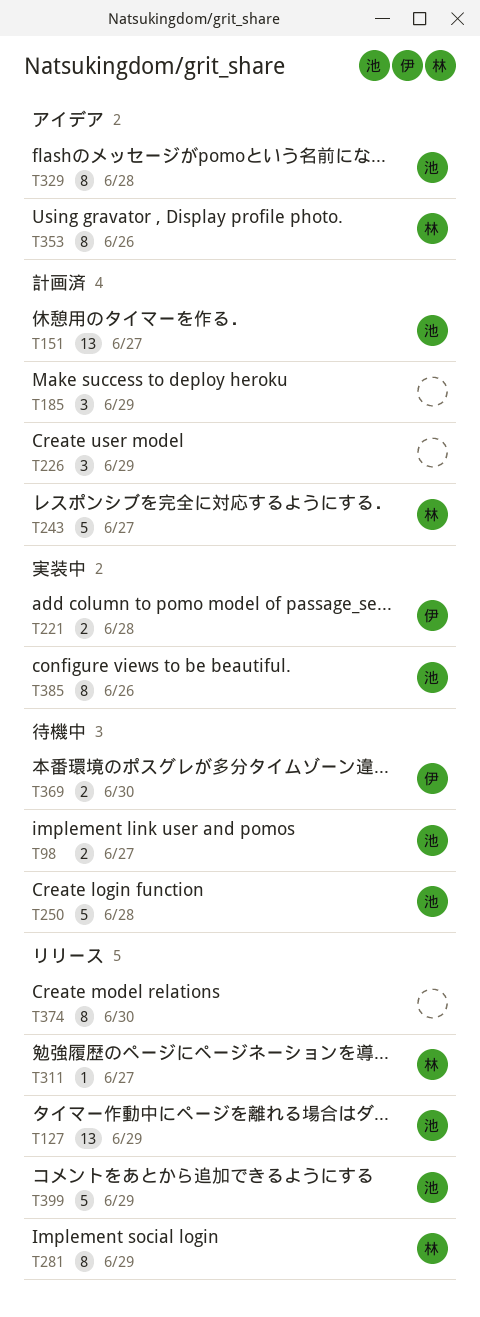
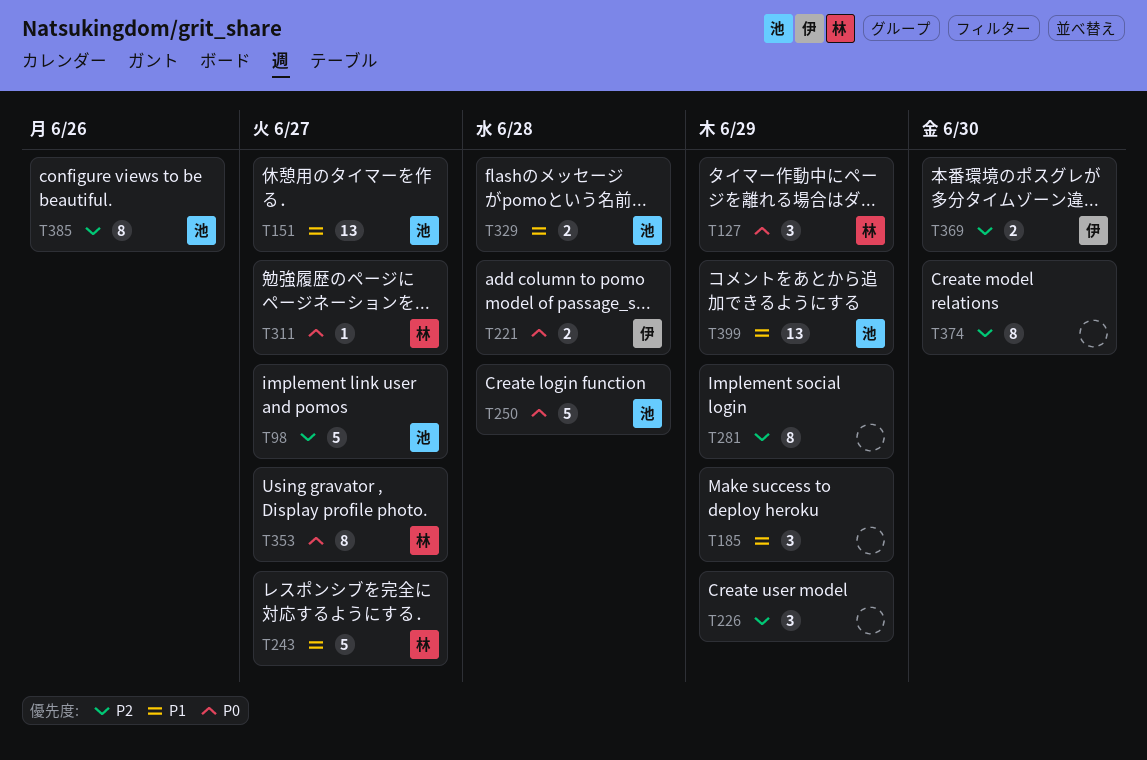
T98, estimate: 2 -> 5
T127, owner: 池 -> 林
T127, estimate: 13 -> 3
T281, owner: 林 -> none
T329, estimate: 8 -> 2
T353, due: Jun 26 -> Jun 27
T399, estimate: 5 -> 13

